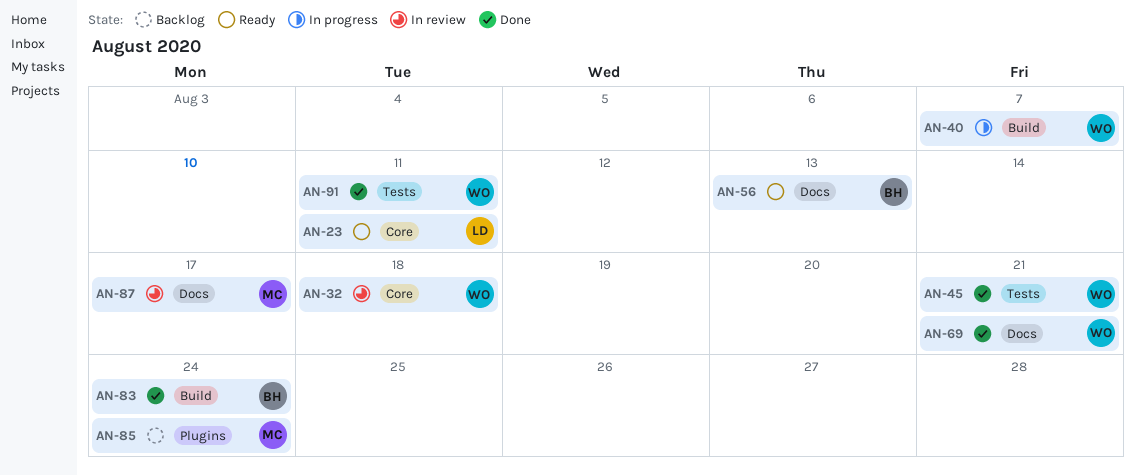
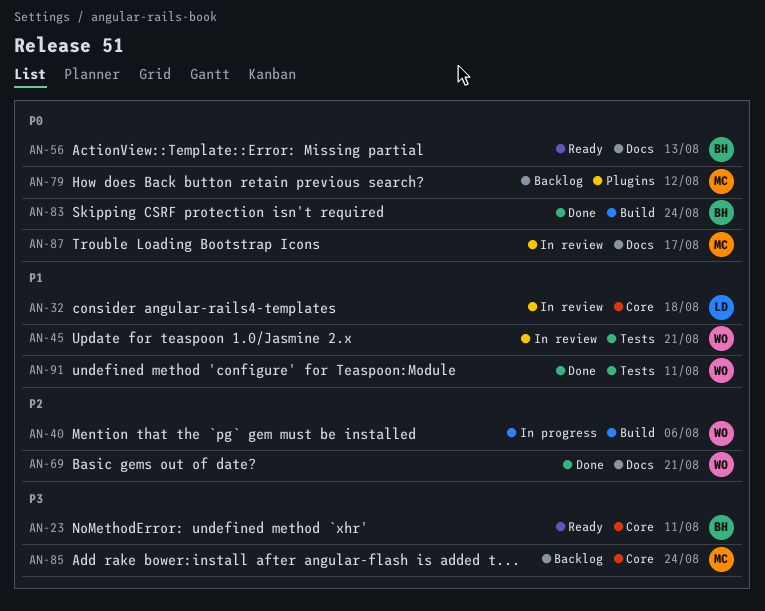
AN-23, owner: LD -> BH
AN-32, owner: WO -> LD
AN-40, due: Aug 7 -> Aug 6
AN-45, status: Done -> In review
AN-79: none -> present
AN-85, label: Plugins -> Core

